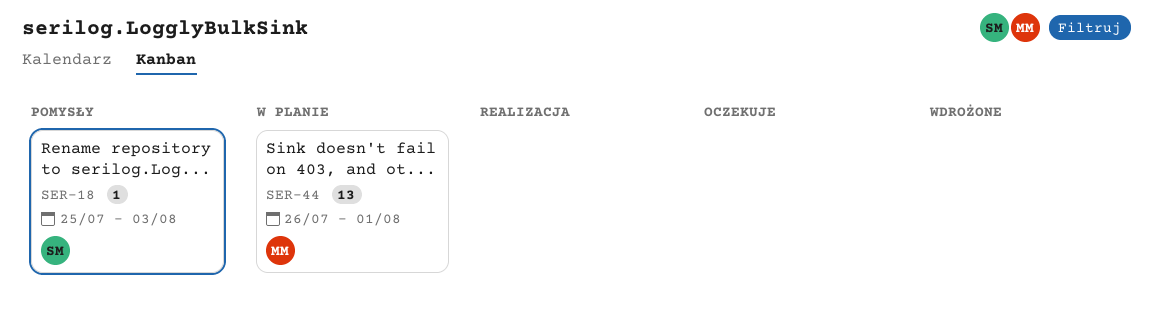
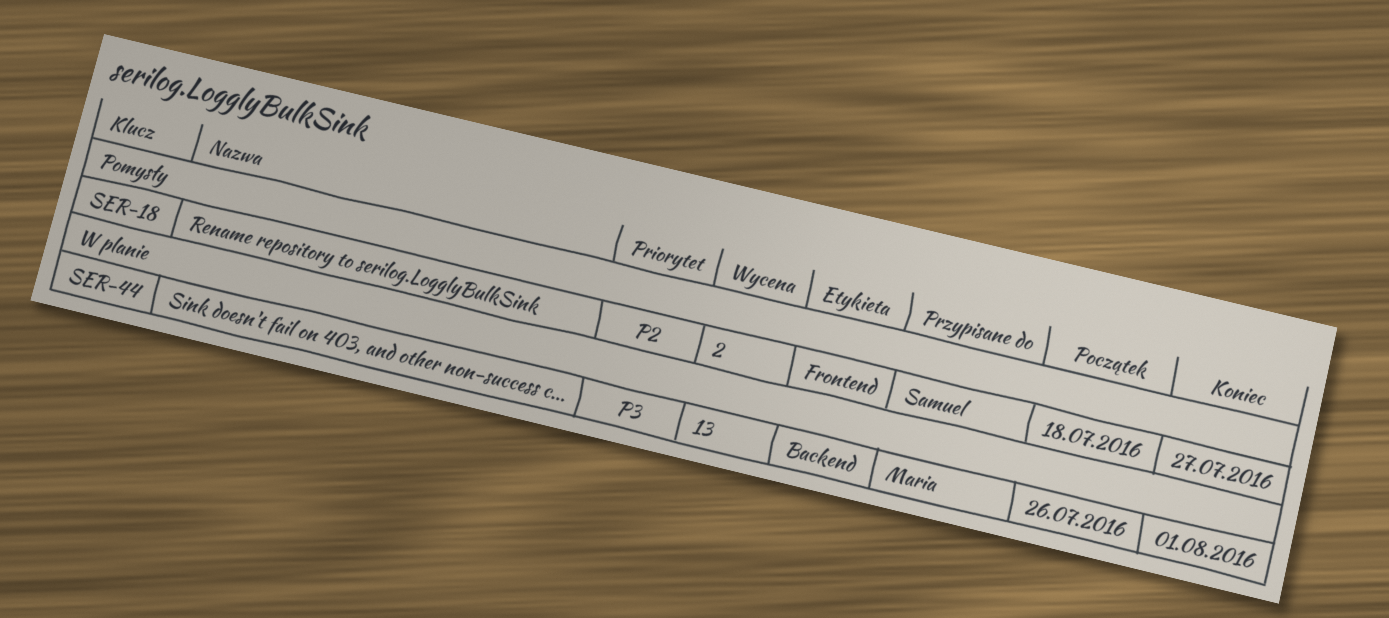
SER-18, estimate: 1 -> 2
SER-18, start: Jul 25 -> Jul 18
SER-18, due: Aug 3 -> Jul 27

